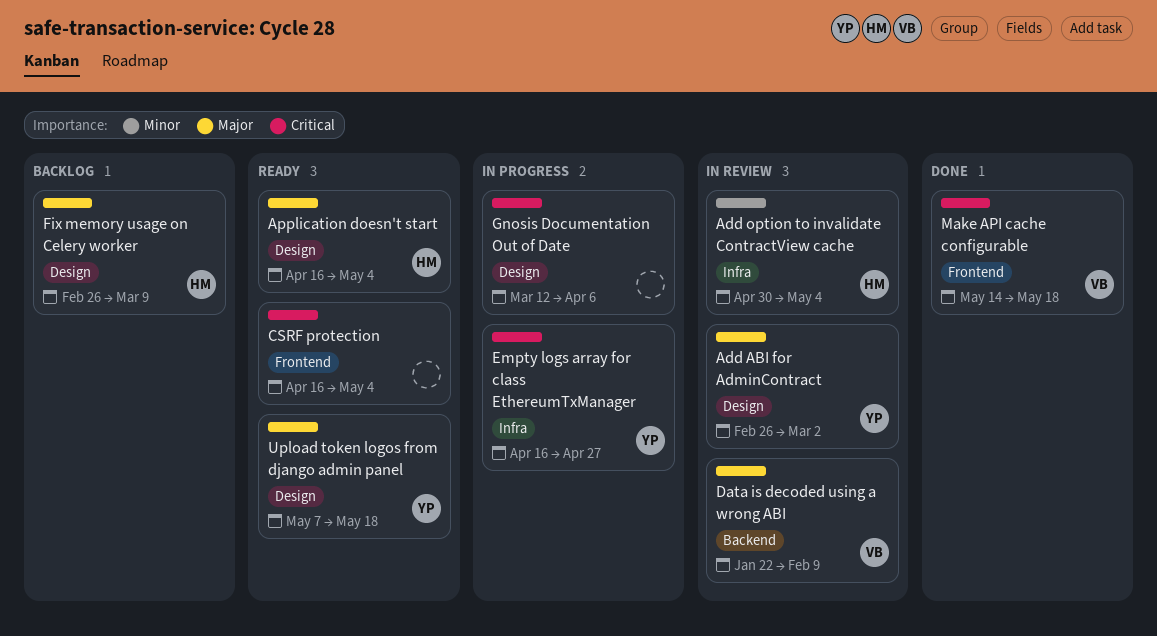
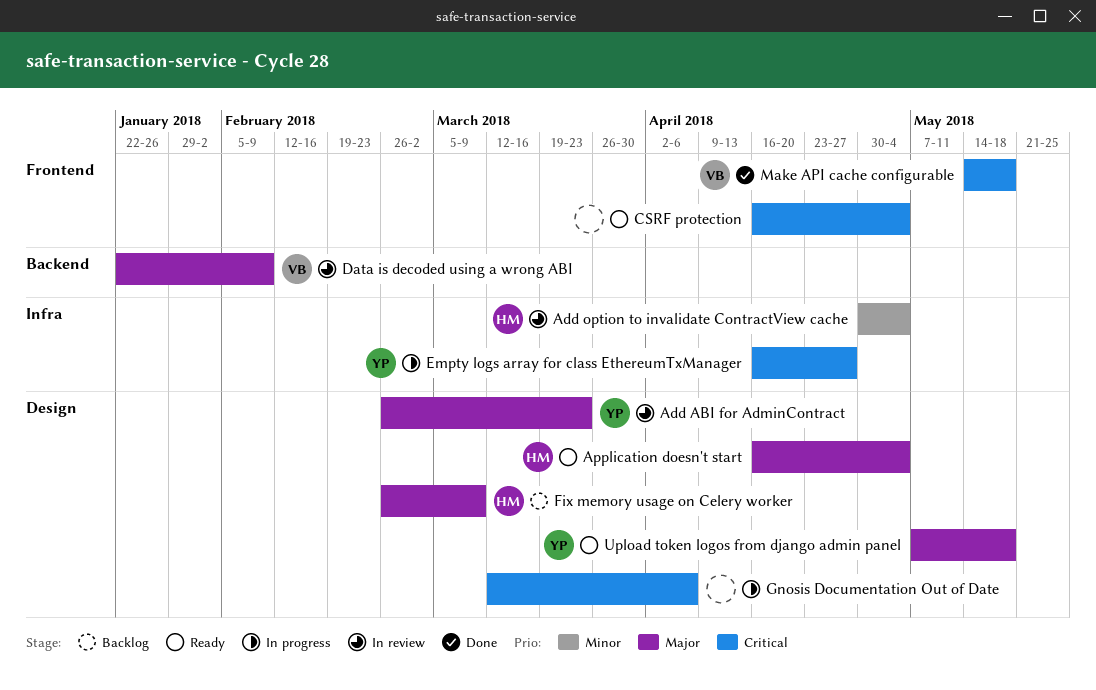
Add ABI for AdminContract, due: Mar 2 -> Mar 23

